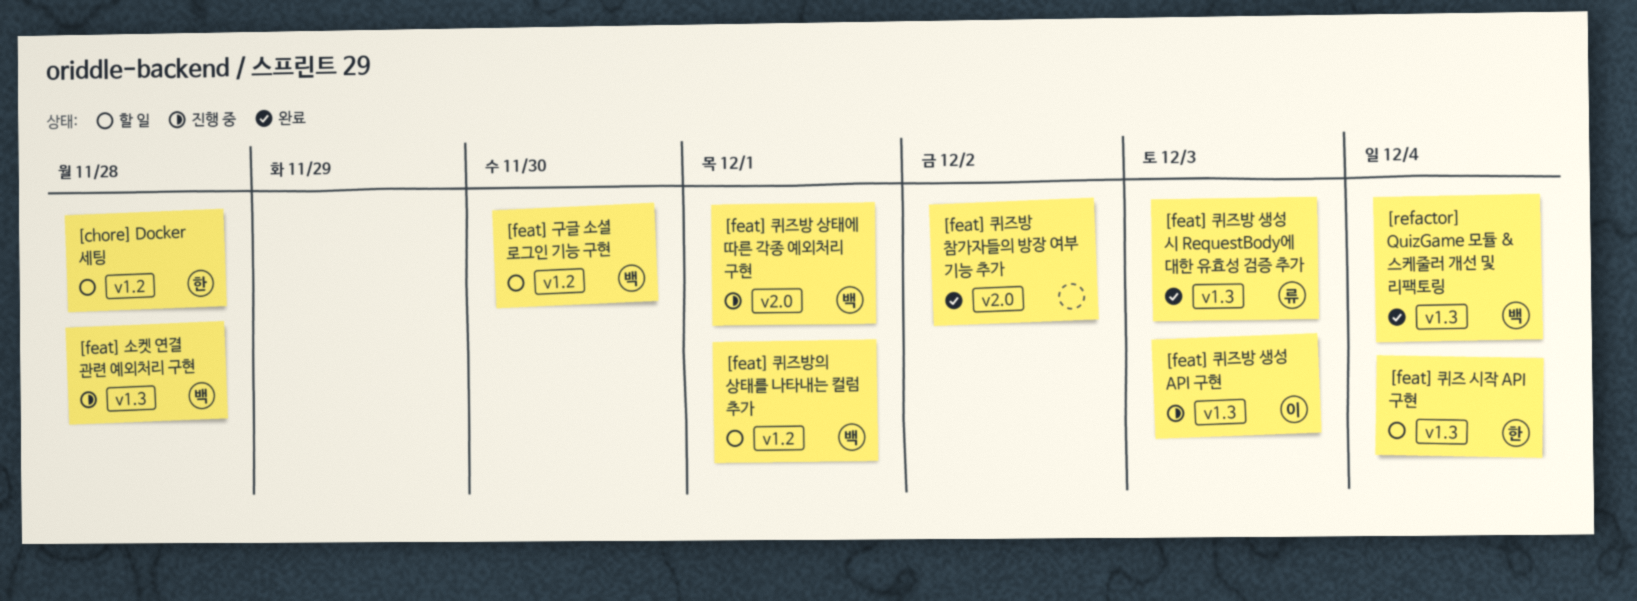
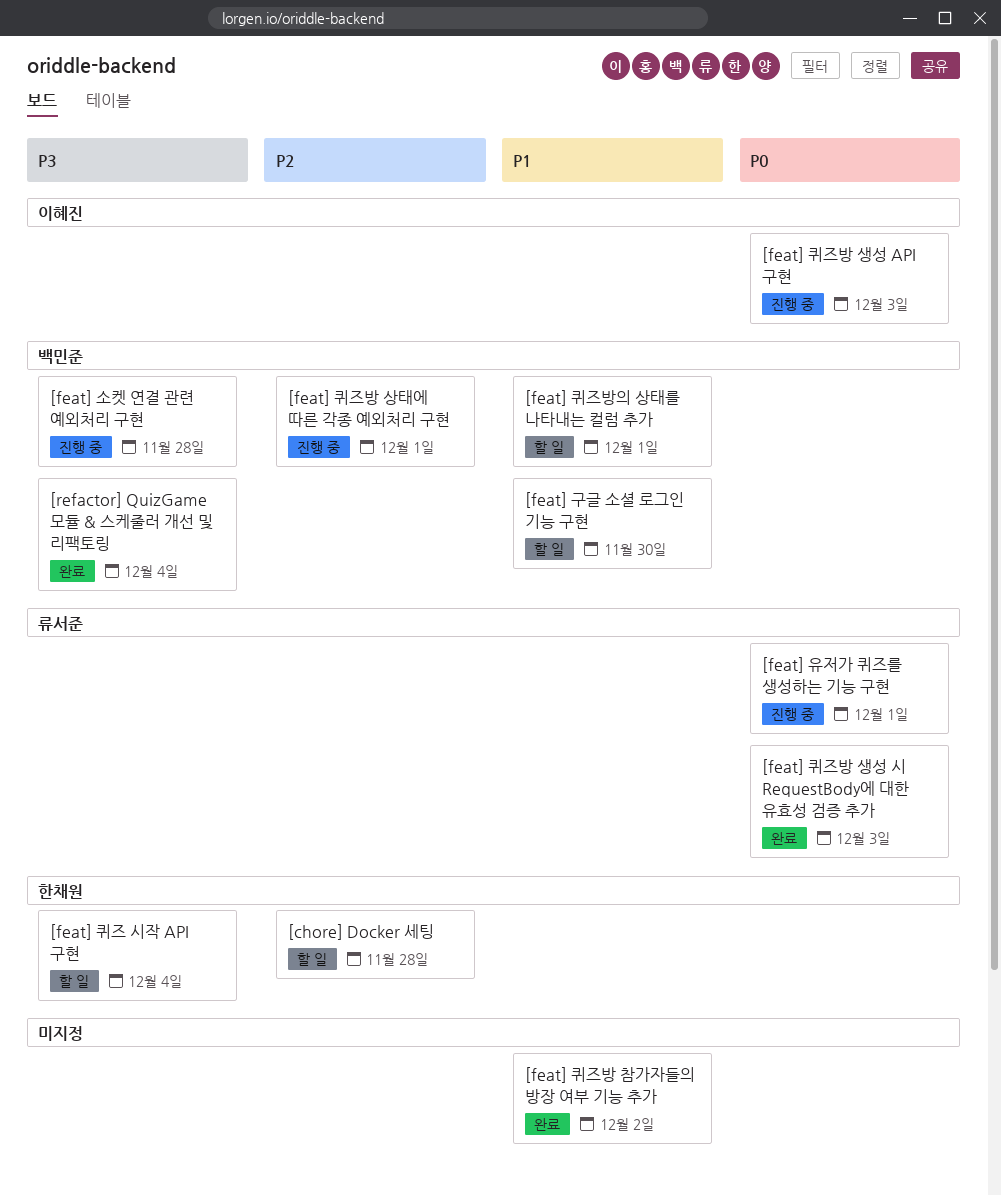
[feat] 유저가 퀴즈를 생성하는 기능 구현: none -> present

